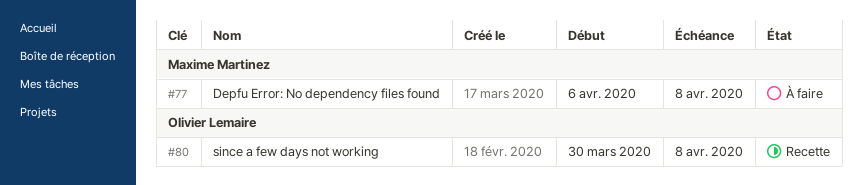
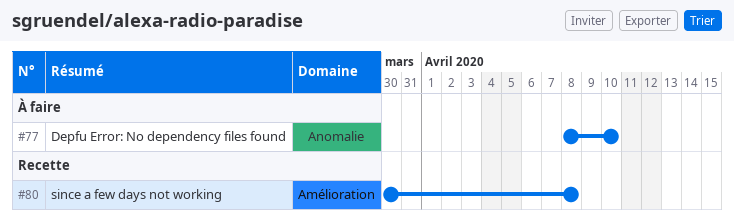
#77, start: Apr 6 -> Apr 8
#77, due: Apr 8 -> Apr 10

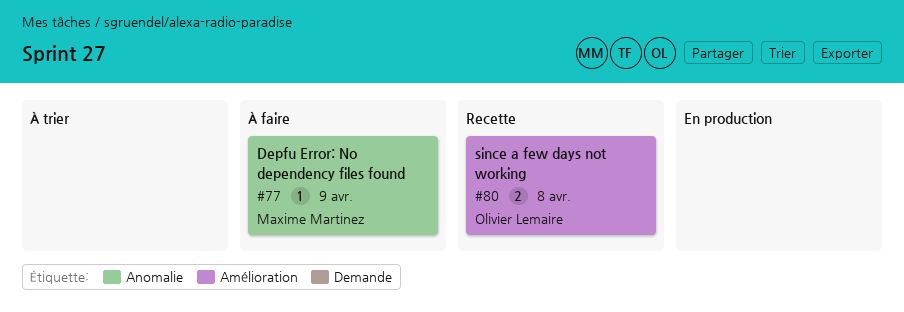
#77, due: Apr 10 -> Apr 9

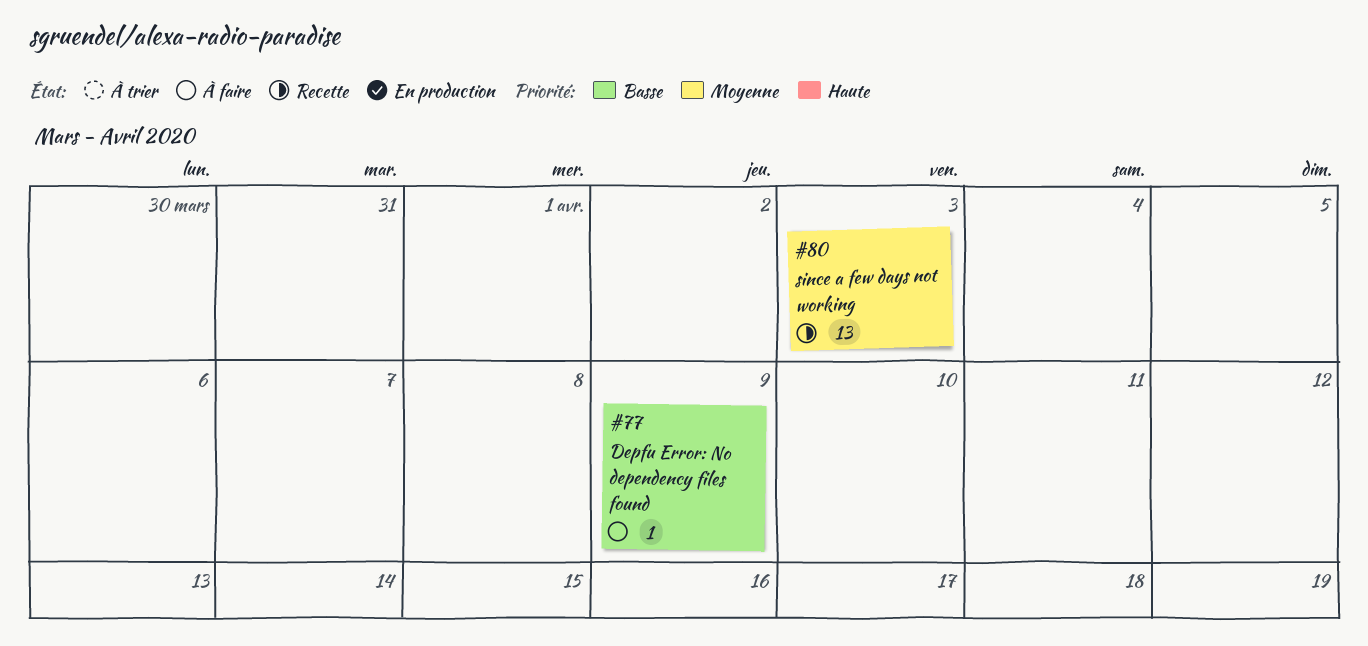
#80, estimate: 2 -> 13
#80, due: Apr 8 -> Apr 3

